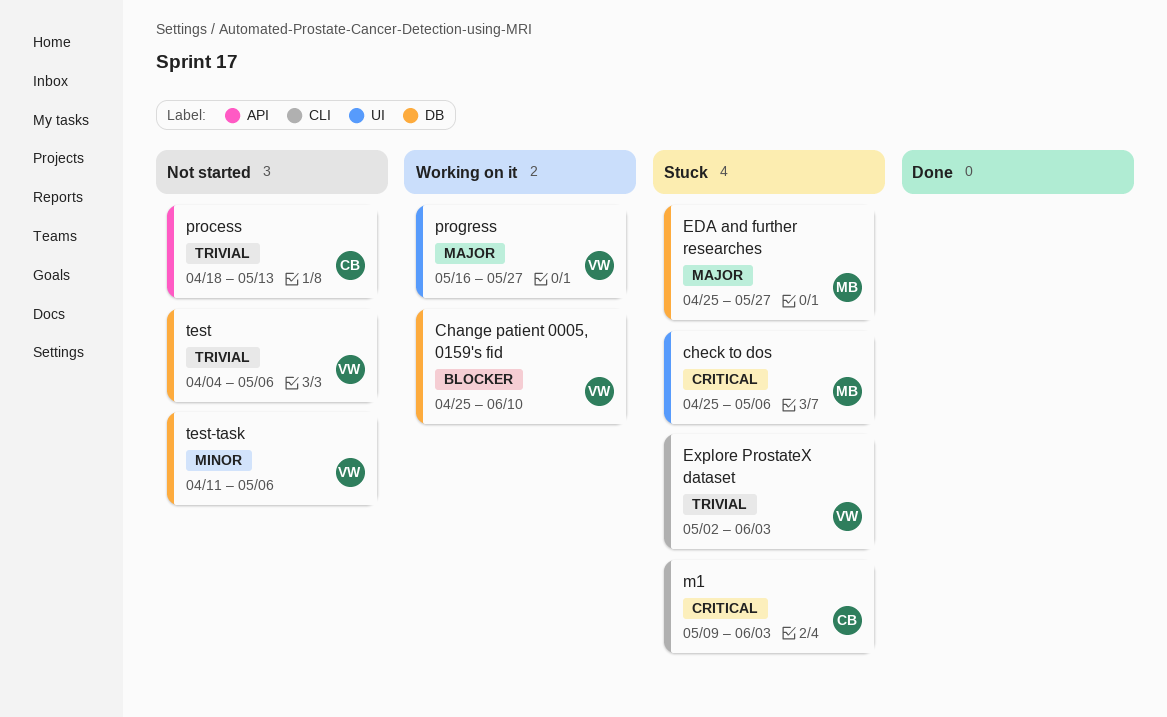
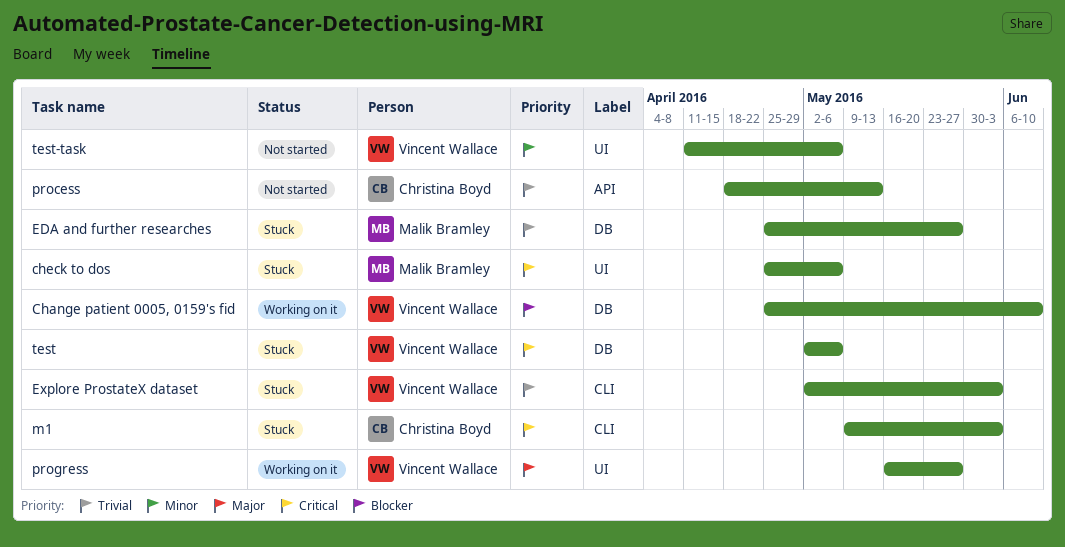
EDA and further researches, priority: Major -> Trivial
test, status: Not started -> Stuck
test, priority: Trivial -> Critical
test, start: Apr 4 -> May 2
test-task, label: DB -> UI

